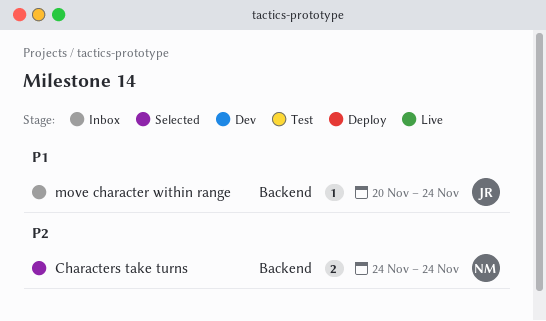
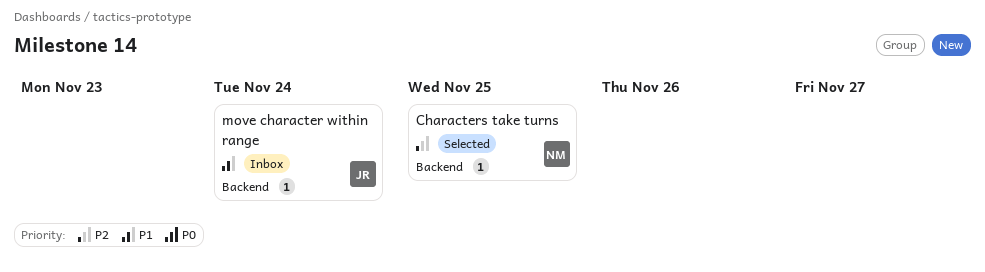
Characters take turns, estimate: 2 -> 1
Characters take turns, due: Nov 24 -> Nov 25

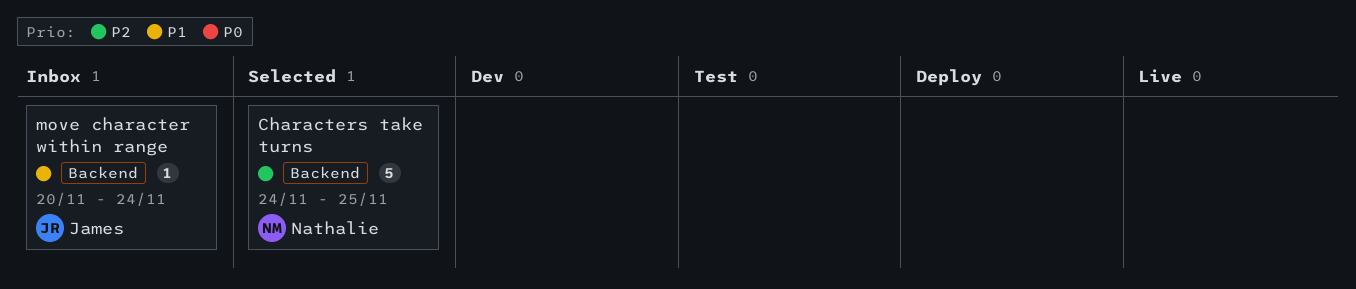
Characters take turns, estimate: 1 -> 5

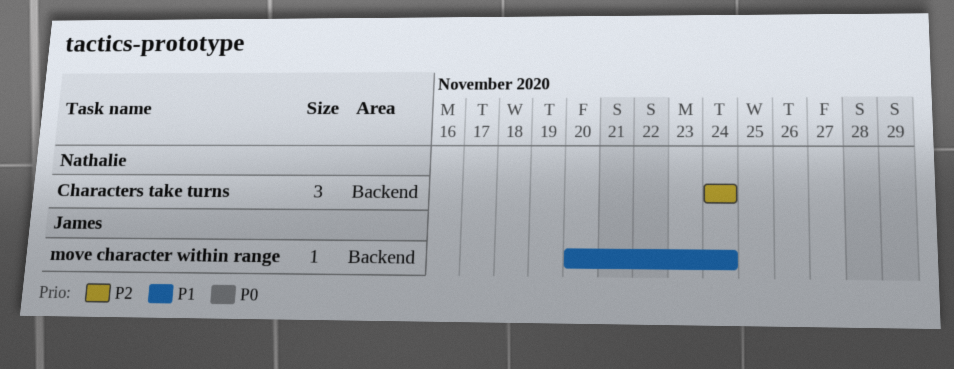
Characters take turns, estimate: 5 -> 3
Characters take turns, due: Nov 25 -> Nov 24

